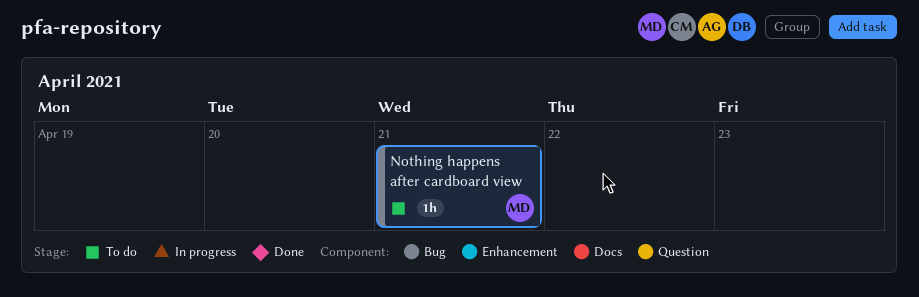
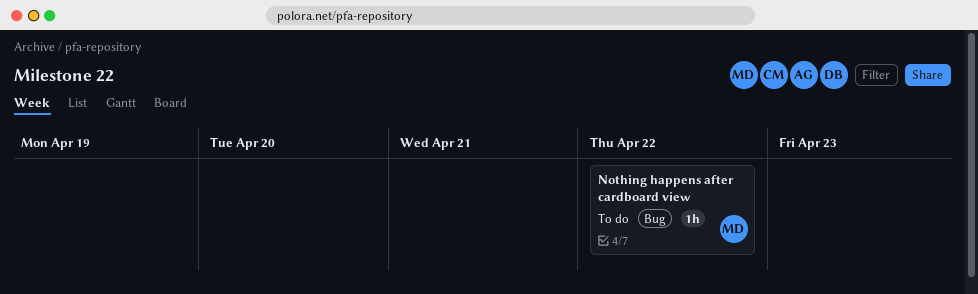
Nothing happens after cardboard view, due: Apr 21 -> Apr 22

